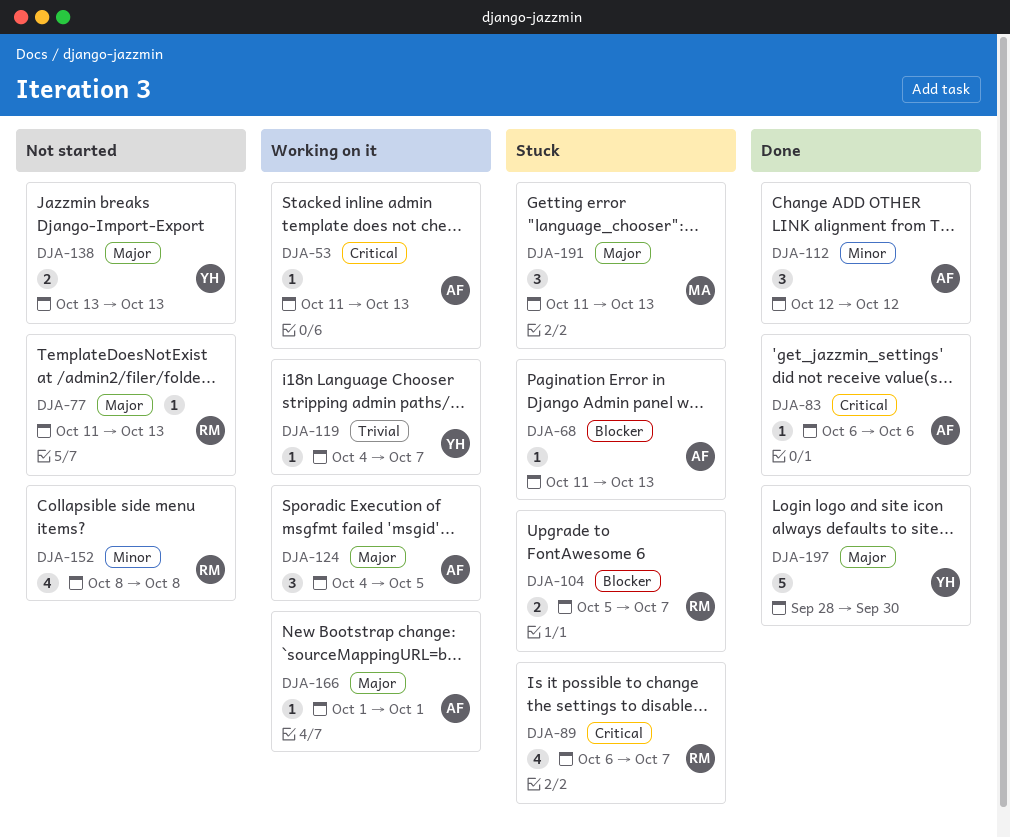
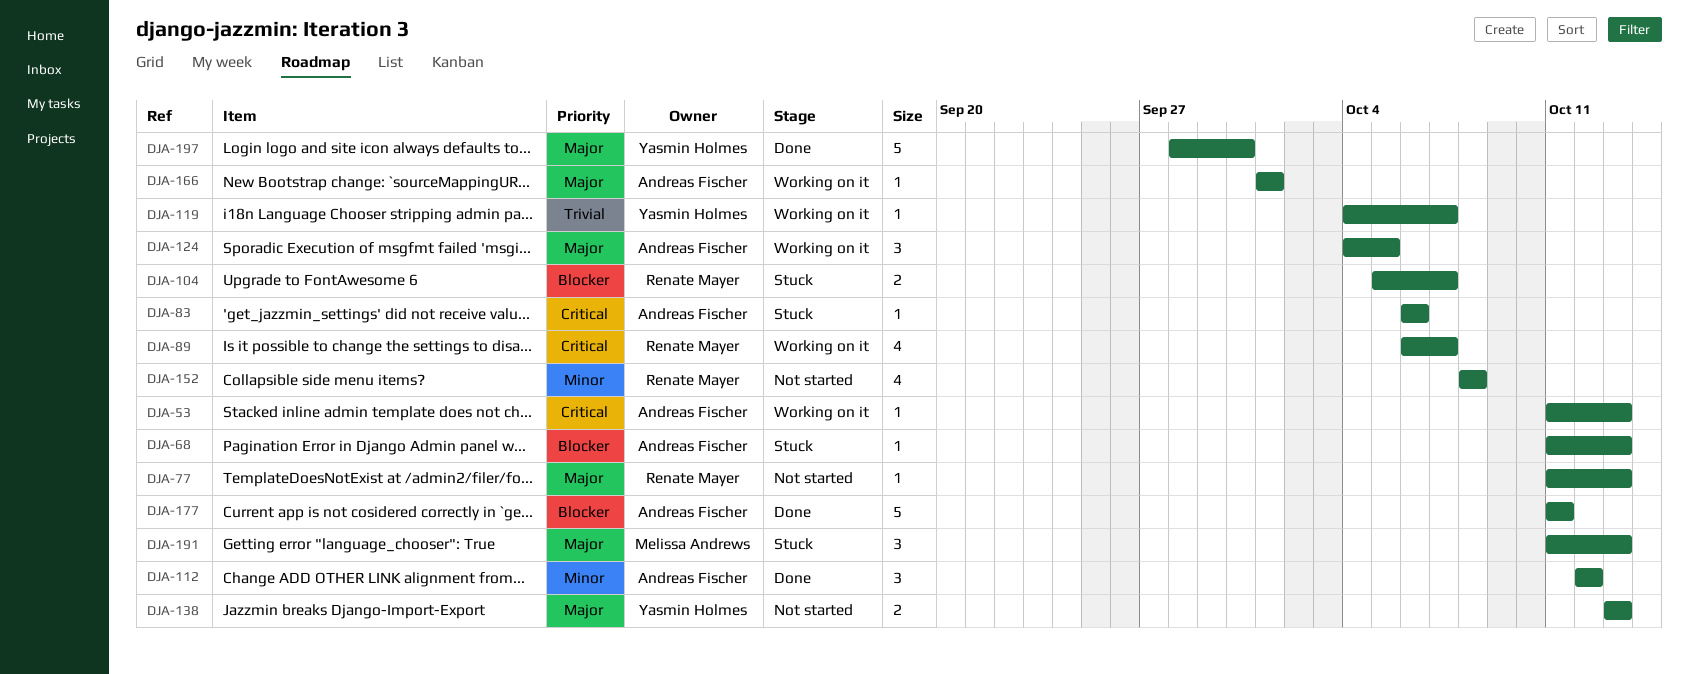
DJA-83, status: Done -> Stuck
DJA-89, status: Stuck -> Working on it
DJA-177: none -> present

